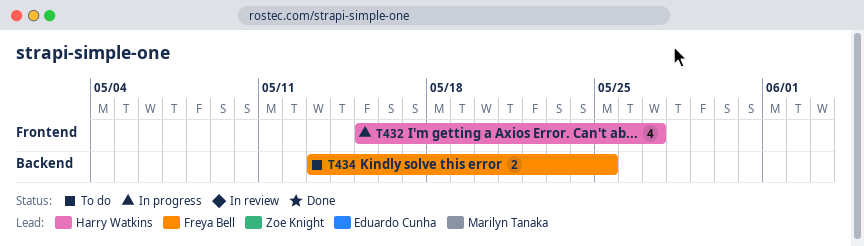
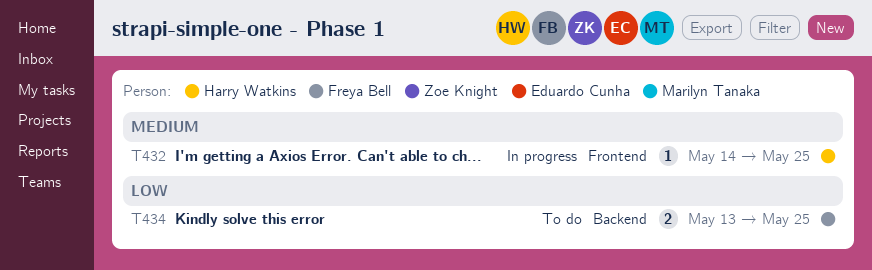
T432, estimate: 4 -> 1
T432, start: May 15 -> May 14
T432, due: May 27 -> May 25

